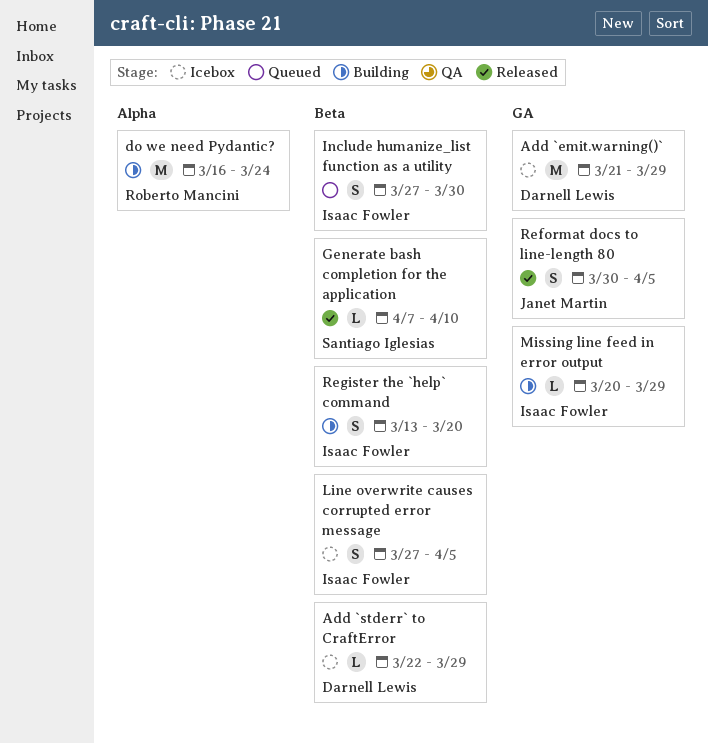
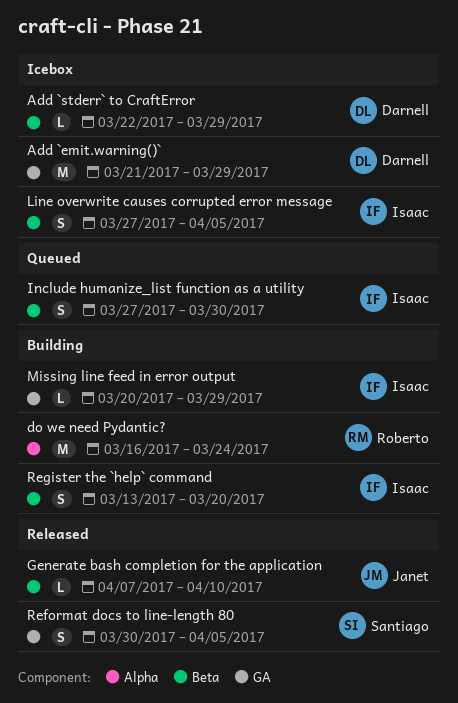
Generate bash completion for the application, owner: Santiago Iglesias -> Janet Martin
Reformat docs to line-length 80, owner: Janet Martin -> Santiago Iglesias

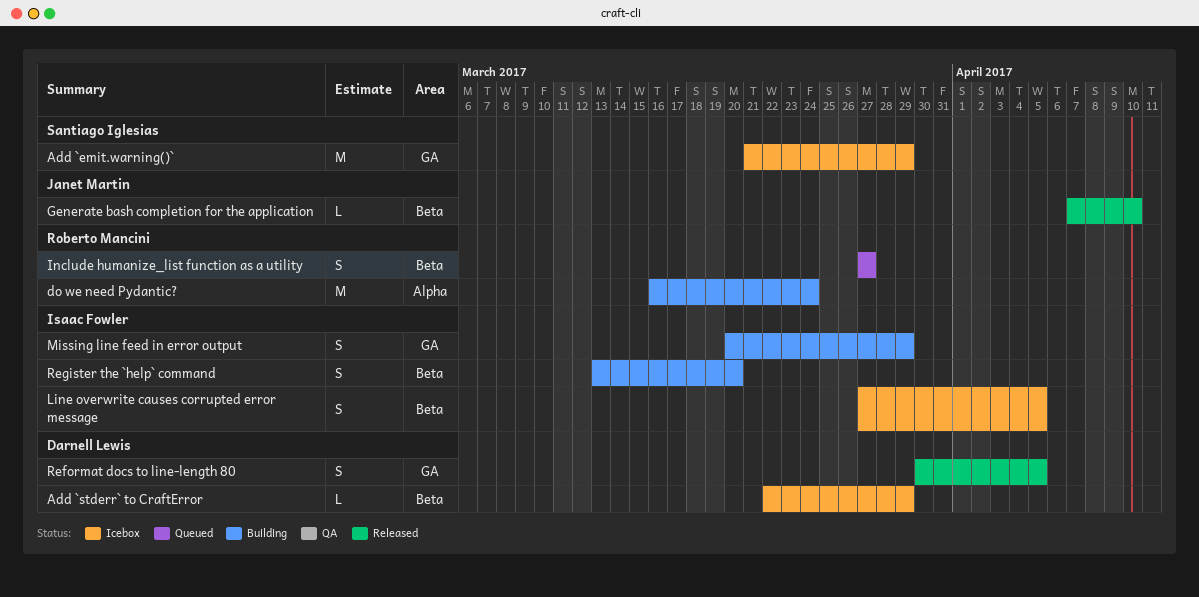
Add `emit.warning()`, owner: Darnell Lewis -> Santiago Iglesias
Include humanize_list function as a utility, owner: Isaac Fowler -> Roberto Mancini
Include humanize_list function as a utility, due: Mar 30 -> Mar 27
Missing line feed in error output, estimate: L -> S
Reformat docs to line-length 80, owner: Santiago Iglesias -> Darnell Lewis

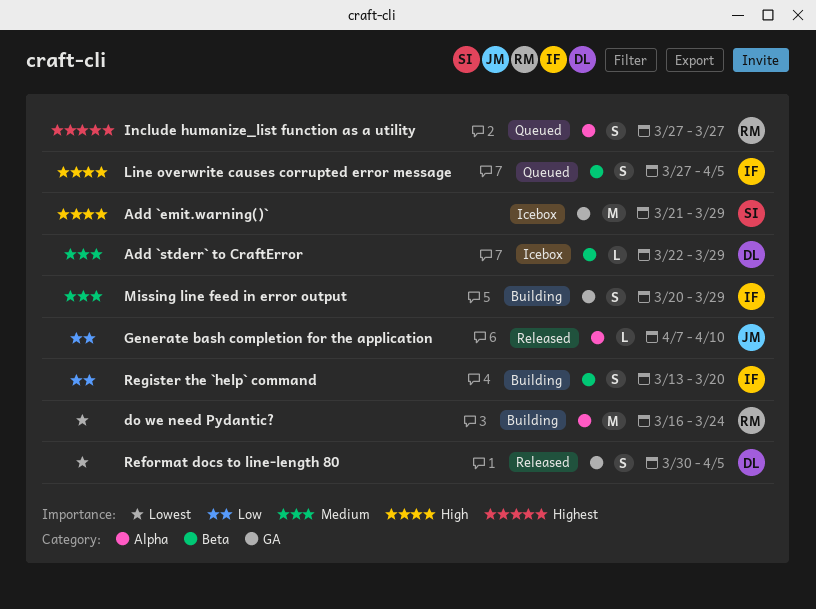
Generate bash completion for the application, label: Beta -> Alpha
Include humanize_list function as a utility, label: Beta -> Alpha
Line overwrite causes corrupted error message, status: Icebox -> Queued

